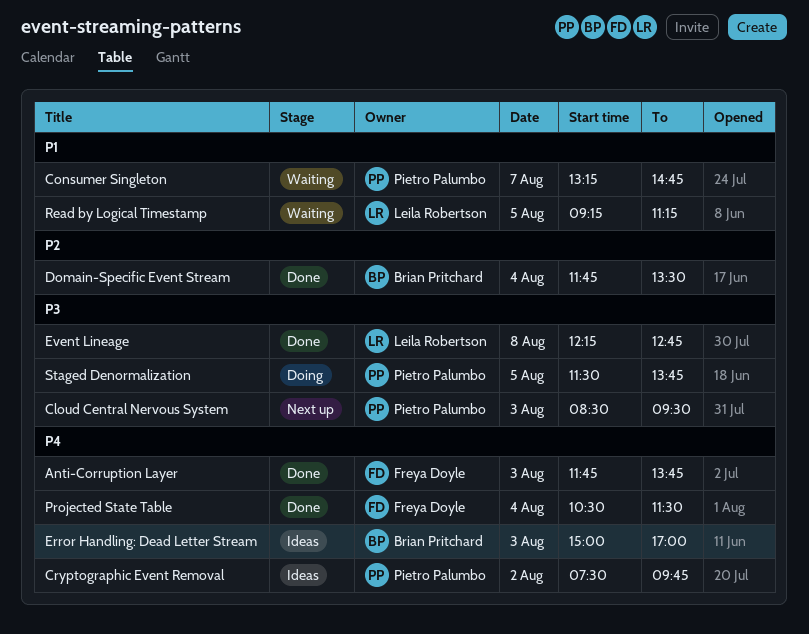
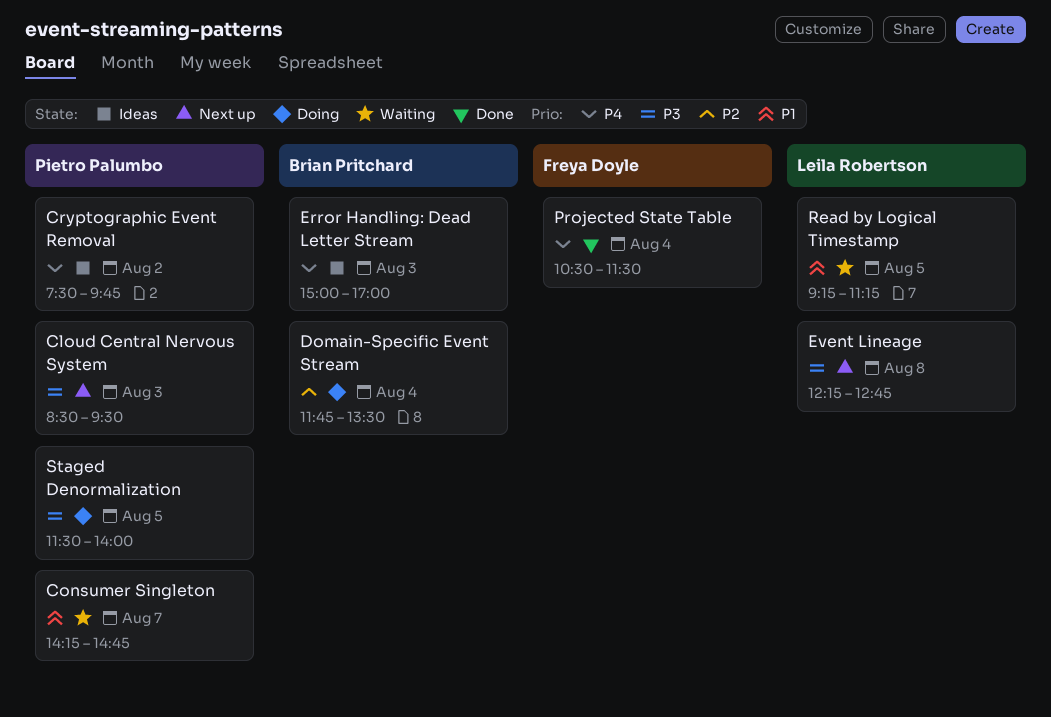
Anti-Corruption Layer: present -> none
Consumer Singleton, begins: 13:15 -> 14:15
Domain-Specific Event Stream, status: Done -> Doing
Event Lineage, status: Done -> Next up
Staged Denormalization, ends: 13:45 -> 14:00

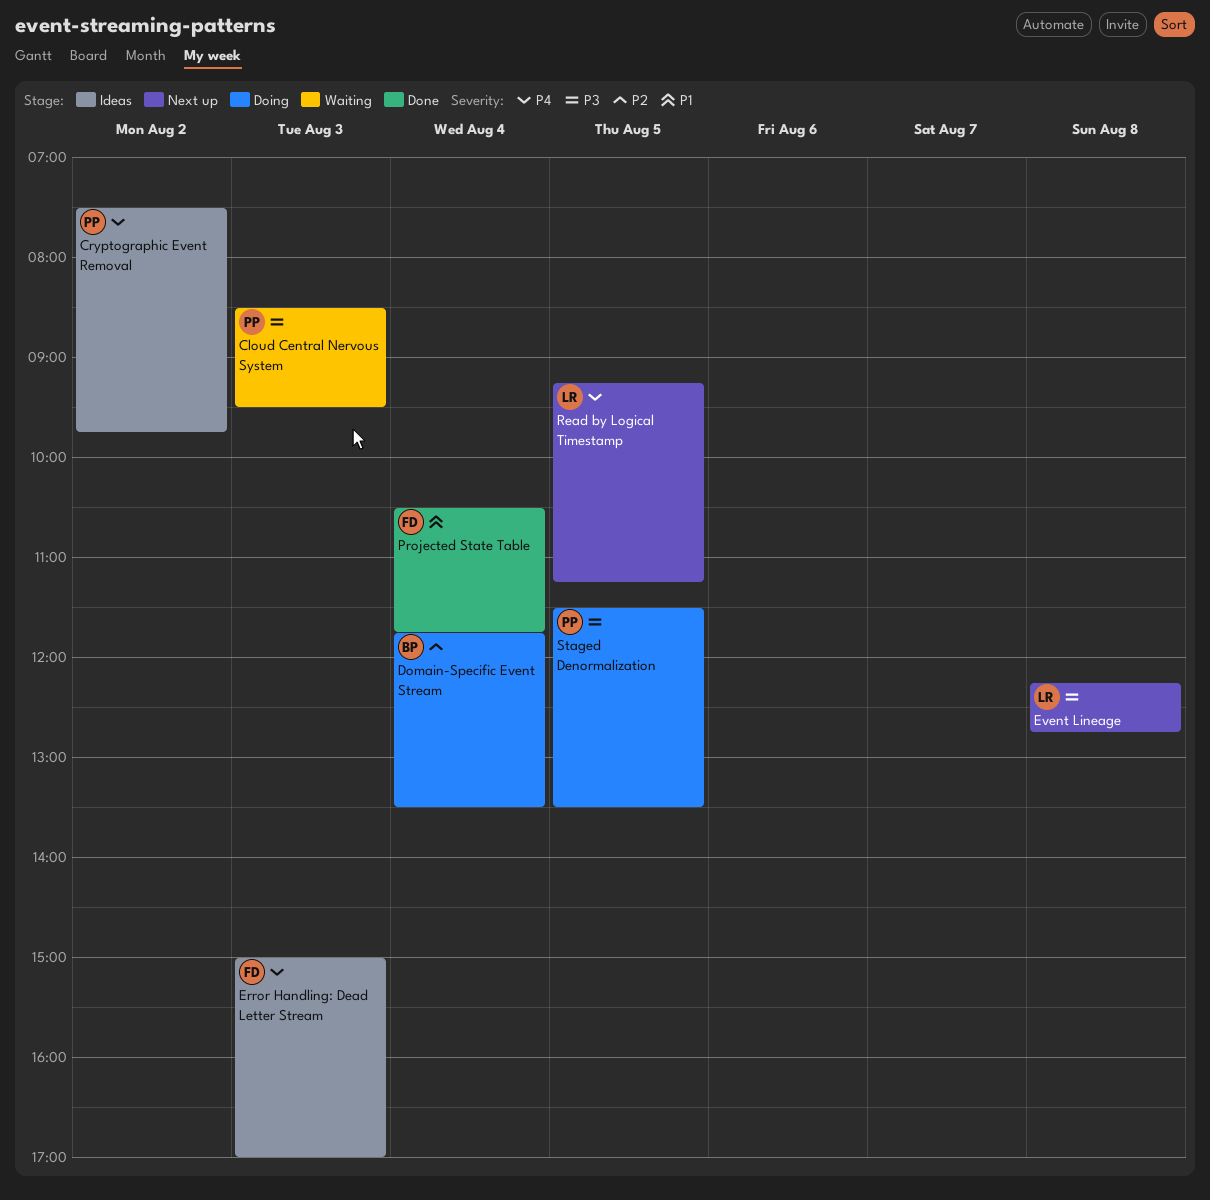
Cloud Central Nervous System, status: Next up -> Waiting
Consumer Singleton: present -> none
Error Handling: Dead Letter Stream, owner: Brian Pritchard -> Freya Doyle
Projected State Table, priority: P4 -> P1
Projected State Table, ends: 11:30 -> 11:45
Read by Logical Timestamp, status: Waiting -> Next up
Read by Logical Timestamp, priority: P1 -> P4
Staged Denormalization, ends: 14:00 -> 13:30

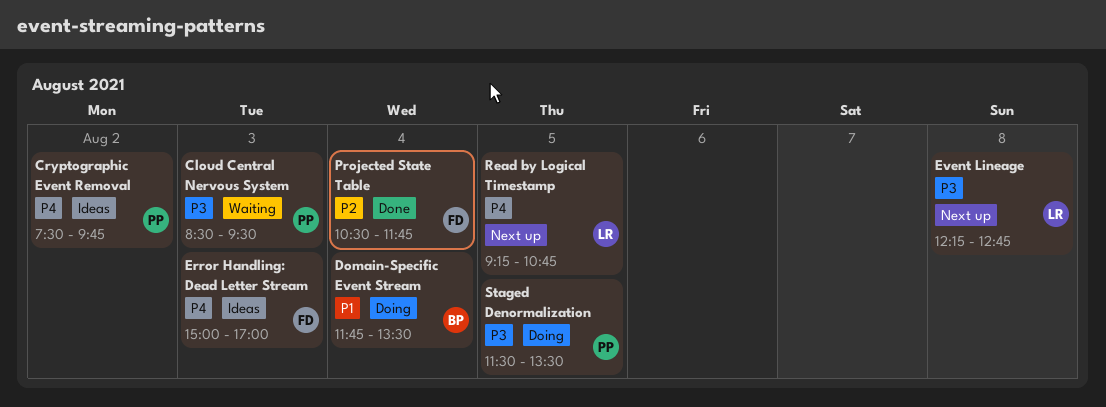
Domain-Specific Event Stream, priority: P2 -> P1
Projected State Table, priority: P1 -> P2
Read by Logical Timestamp, ends: 11:15 -> 10:45

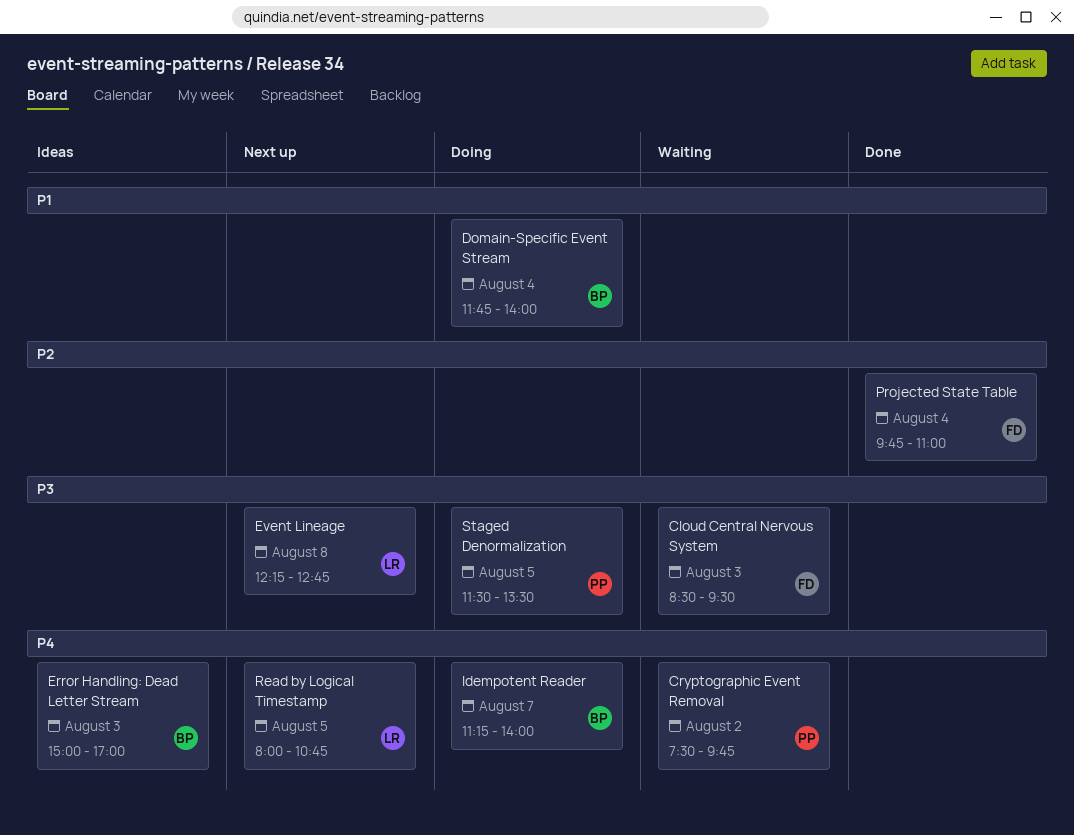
Cloud Central Nervous System, owner: PP -> FD
Cryptographic Event Removal, status: Ideas -> Waiting
Domain-Specific Event Stream, ends: 13:30 -> 14:00
Error Handling: Dead Letter Stream, owner: FD -> BP
Idempotent Reader: none -> present
Projected State Table, begins: 10:30 -> 09:45
Projected State Table, ends: 11:45 -> 11:00
Read by Logical Timestamp, begins: 09:15 -> 08:00

